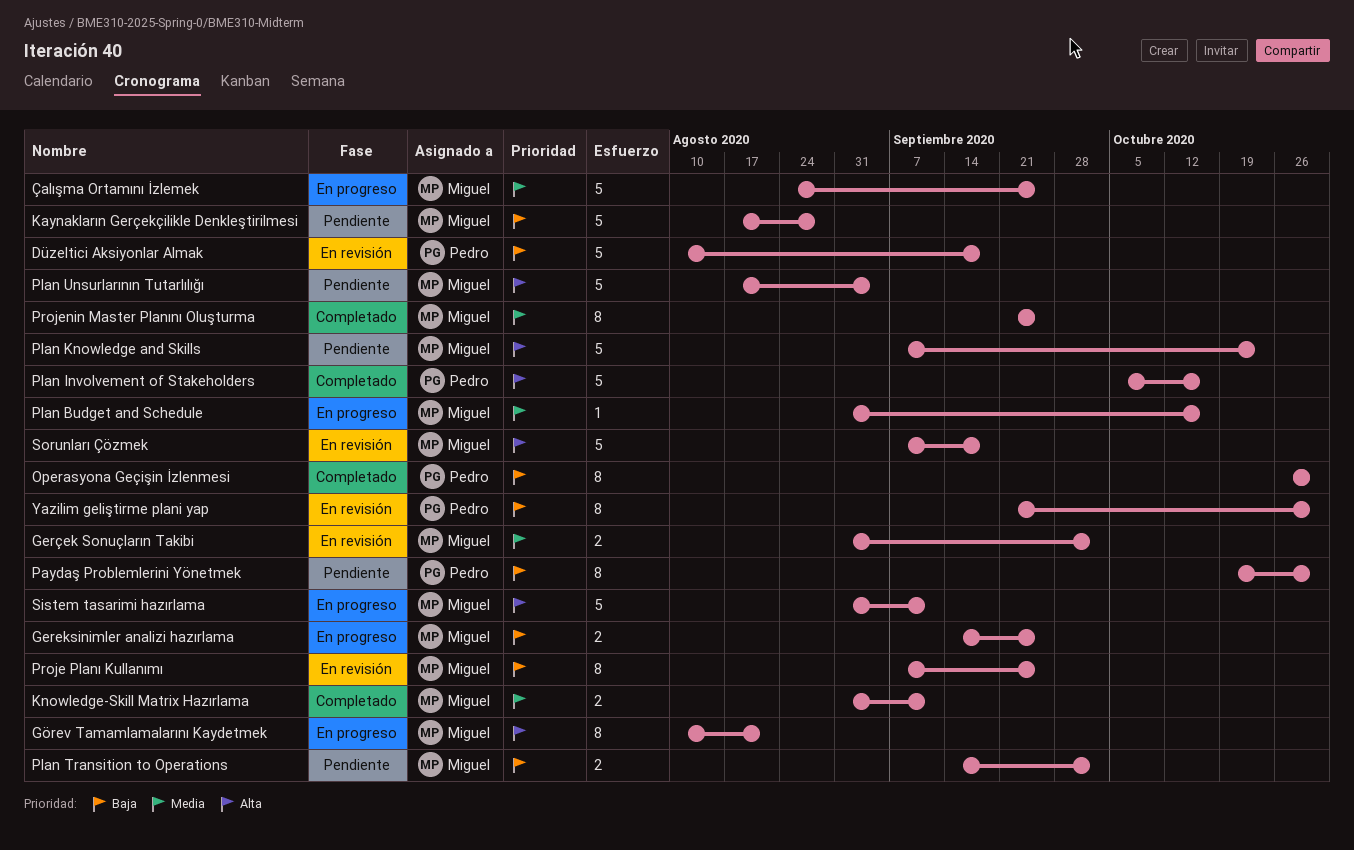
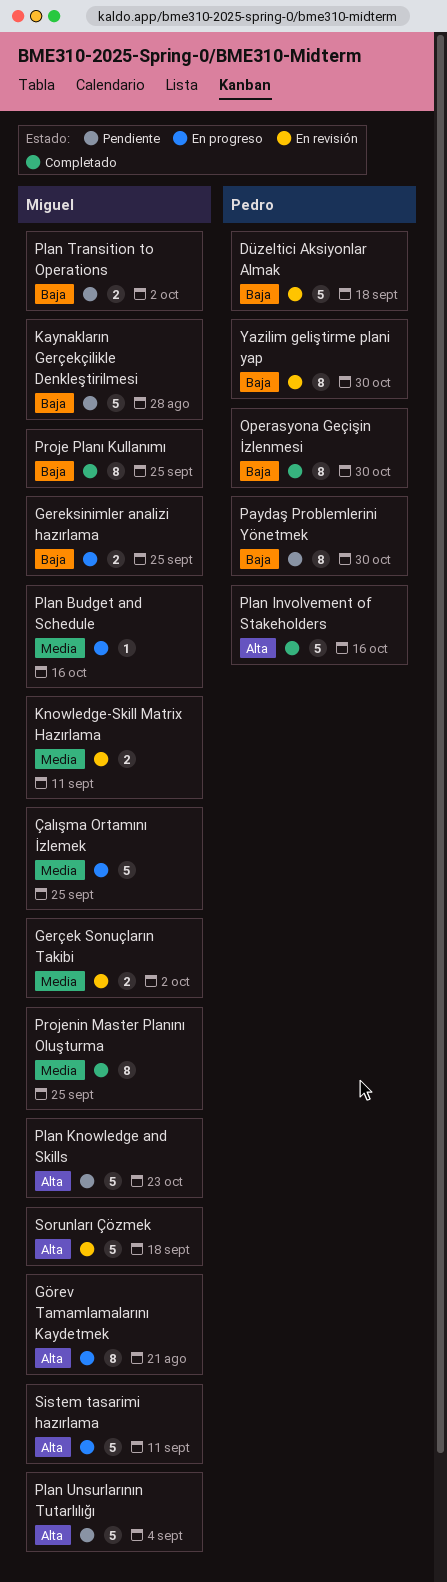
Knowledge-Skill Matrix Hazırlama, status: Completado -> En revisión
Proje Planı Kullanımı, status: En revisión -> Completado

